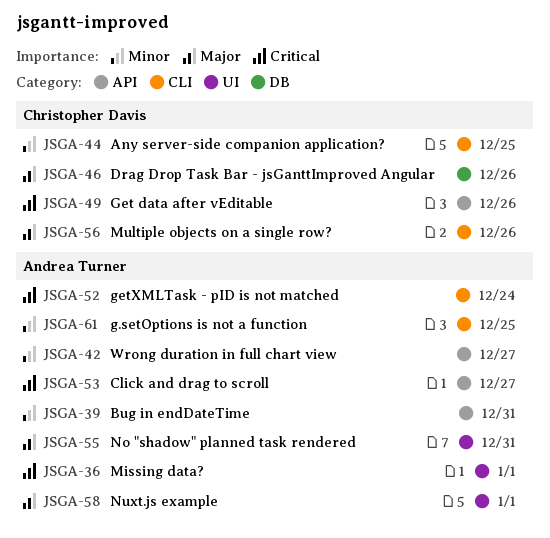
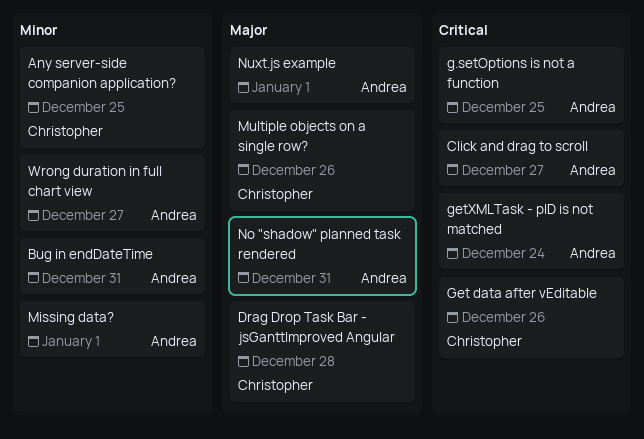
Drag Drop Task Bar - jsGanttImproved Angular, due: Dec 26 -> Dec 28
g.setOptions is not a function, priority: Minor -> Critical
Missing data?, priority: Critical -> Minor

